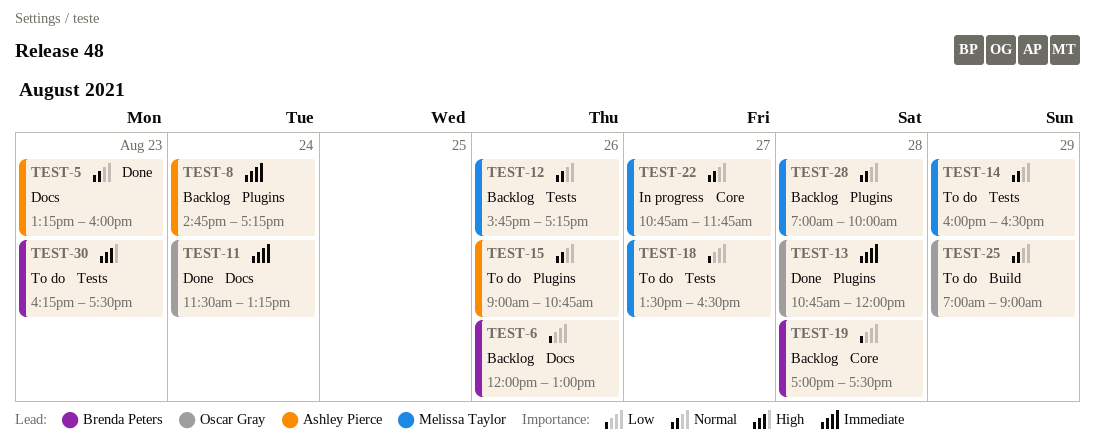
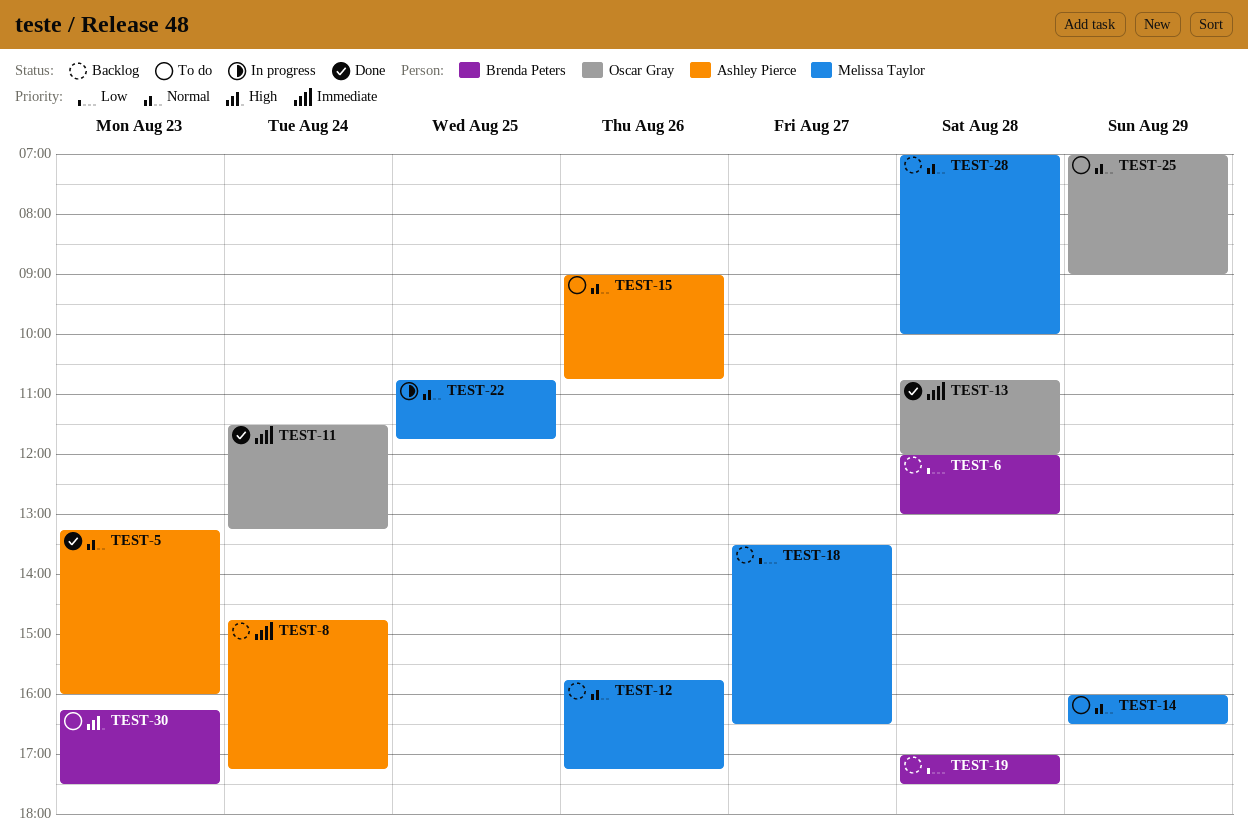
TEST-6, day: Aug 26 -> Aug 28
TEST-18, status: To do -> Backlog
TEST-22, day: Aug 27 -> Aug 25

